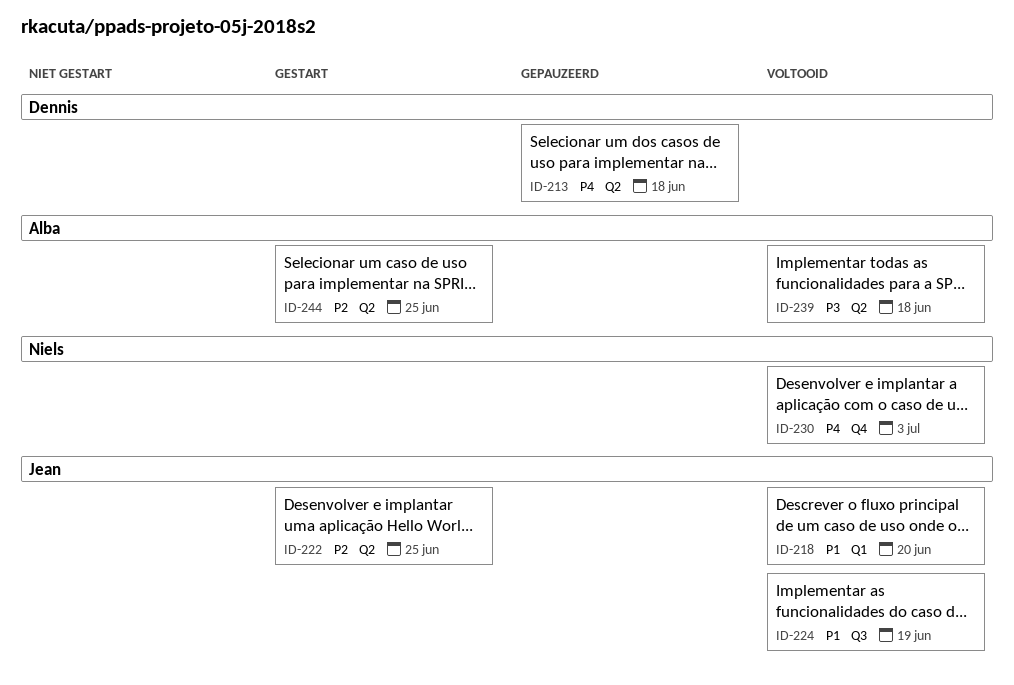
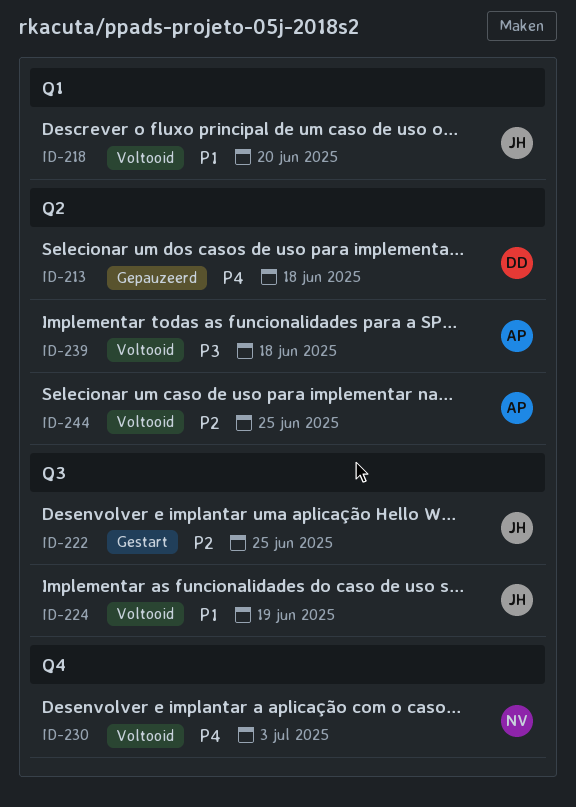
ID-222, label: Q2 -> Q3
ID-244, status: Gestart -> Voltooid

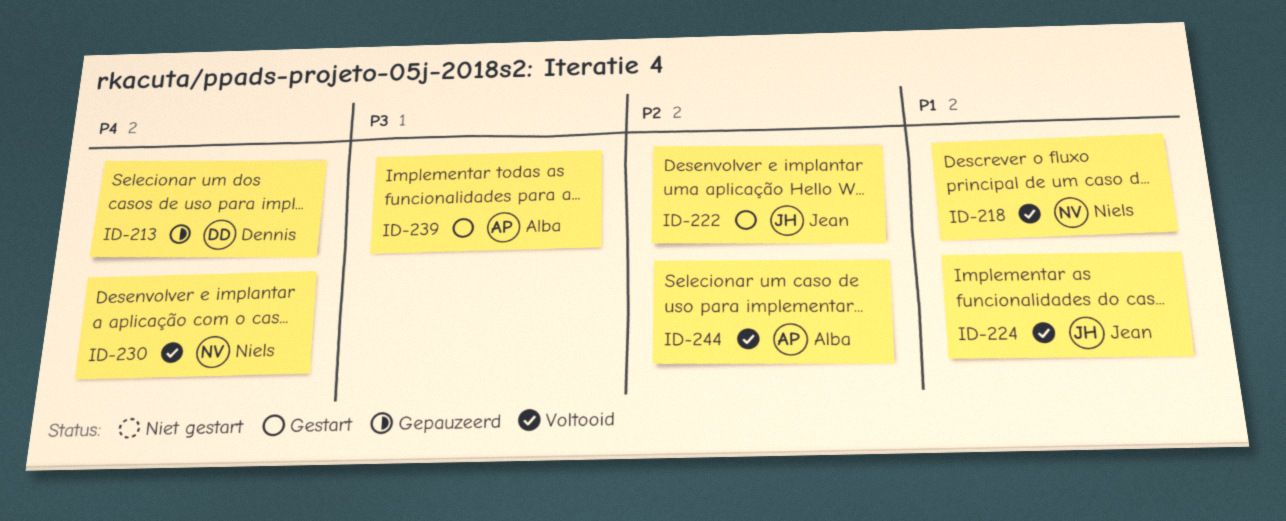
ID-218, owner: Jean -> Niels
ID-239, status: Voltooid -> Gestart

